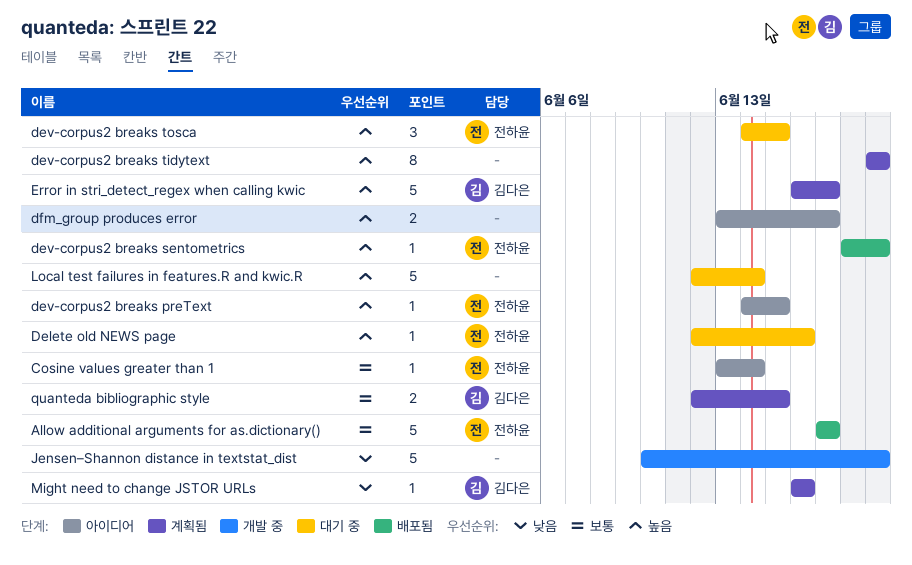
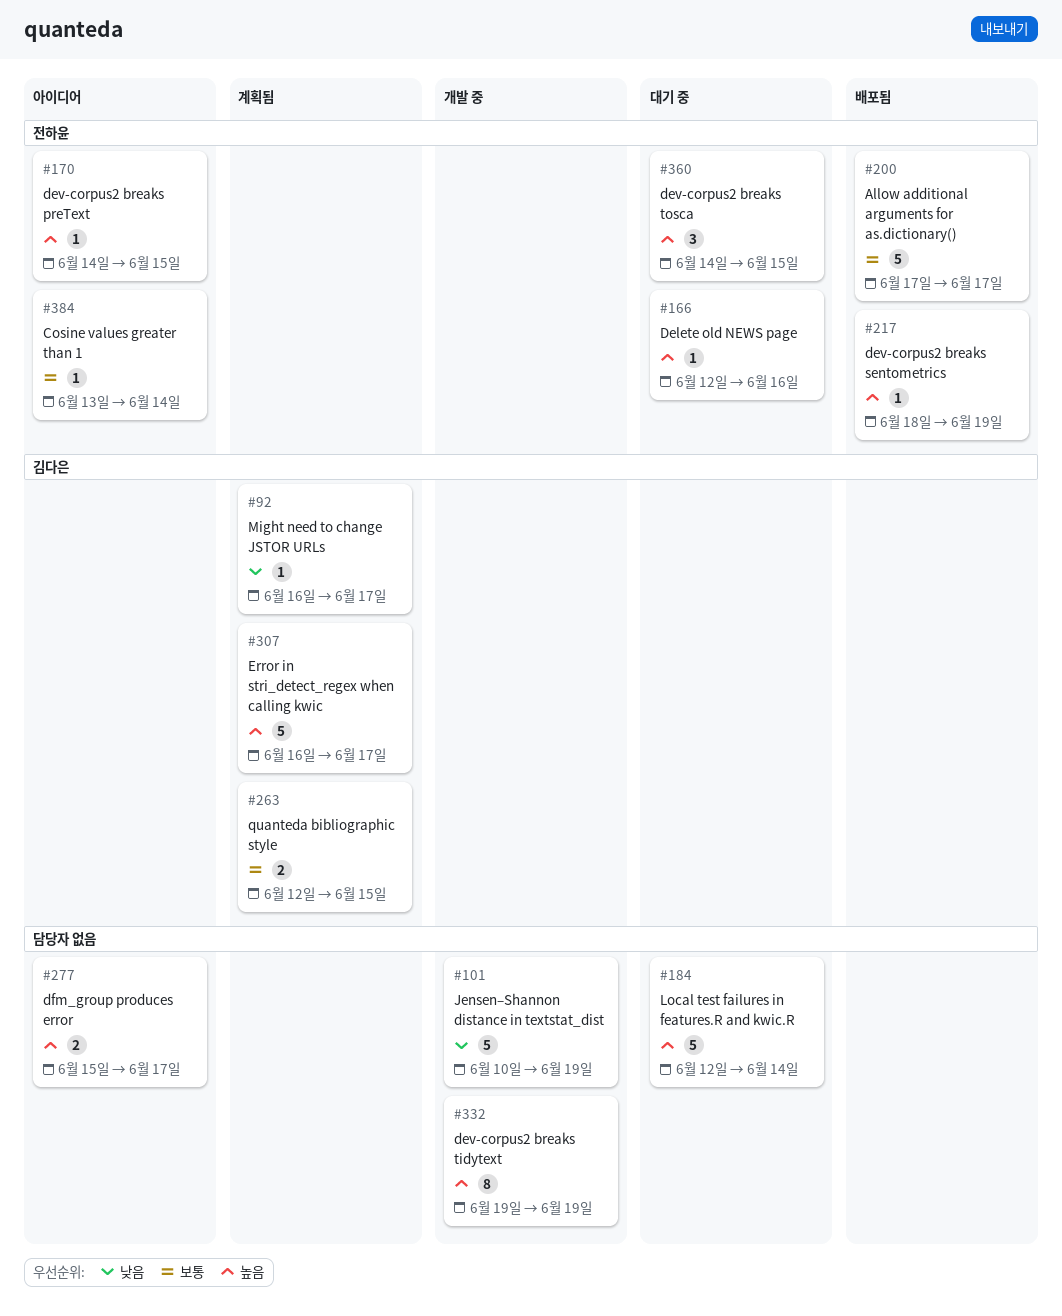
dev-corpus2 breaks tidytext, status: 계획됨 -> 개발 중
dfm_group produces error, start: Jun 13 -> Jun 15
Might need to change JSTOR URLs, due: Jun 16 -> Jun 17

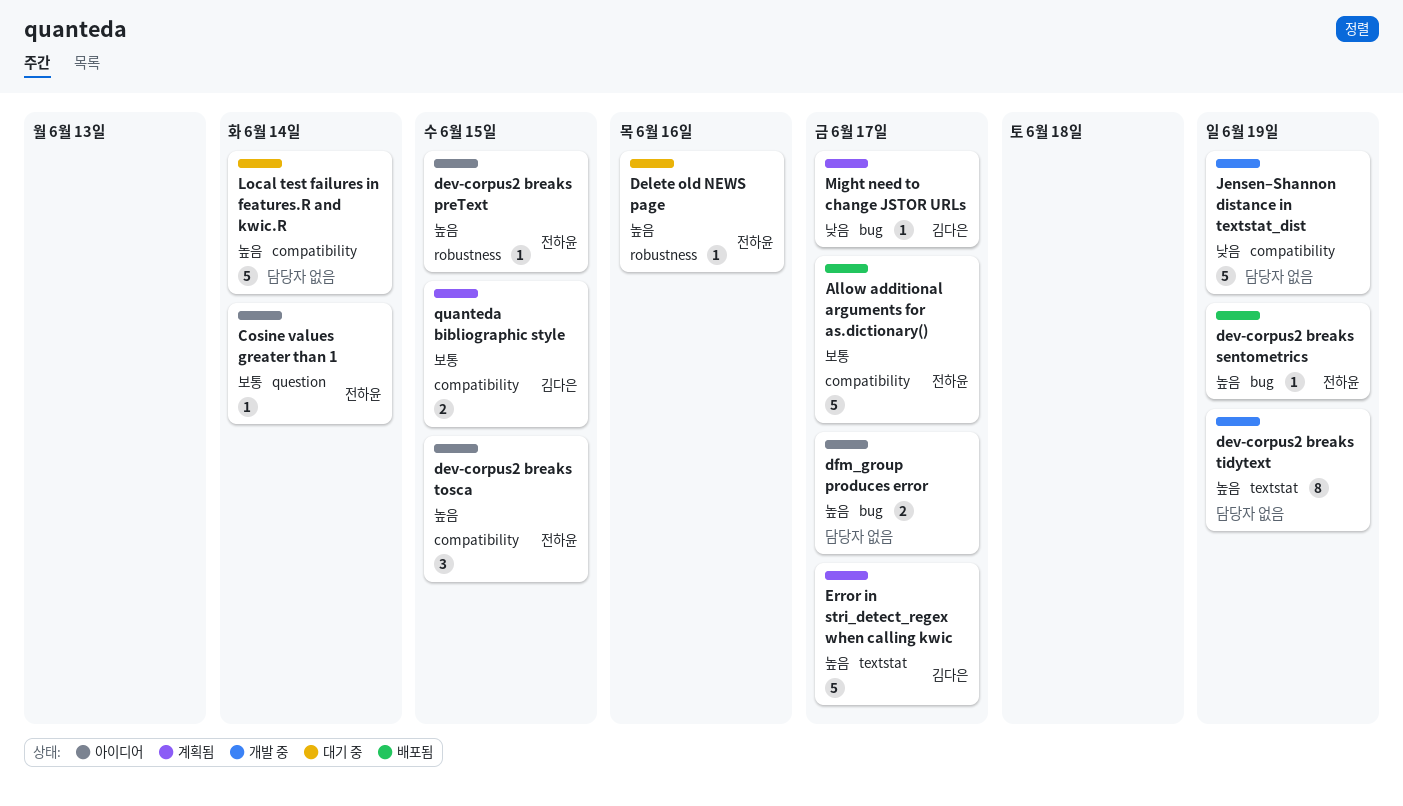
dev-corpus2 breaks tosca, status: 대기 중 -> 아이디어

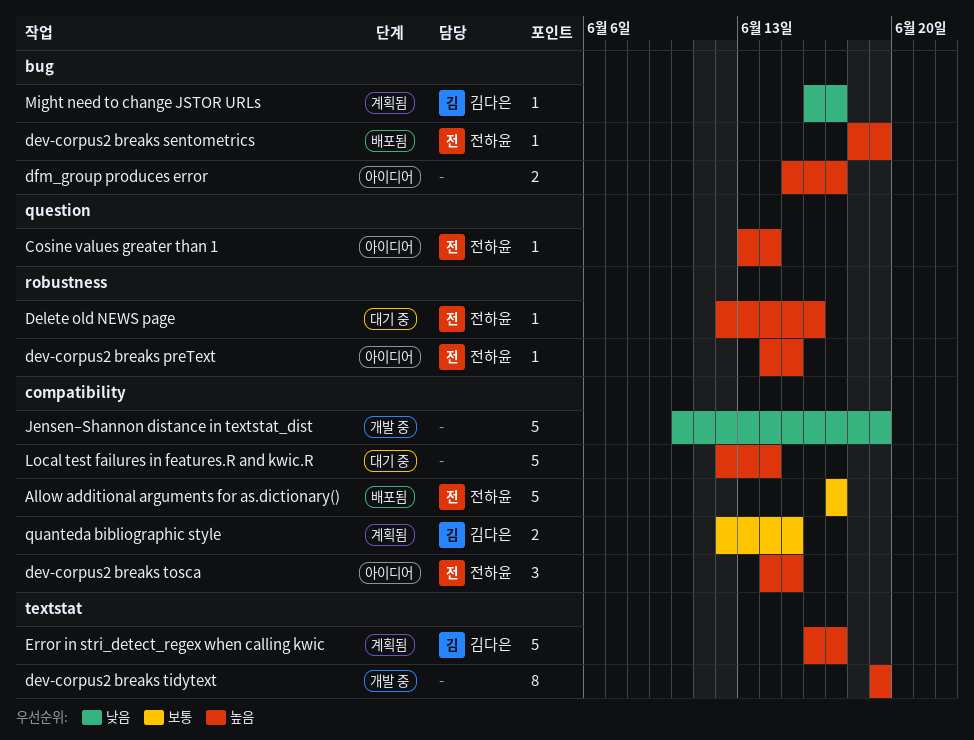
Cosine values greater than 1, priority: 보통 -> 높음

